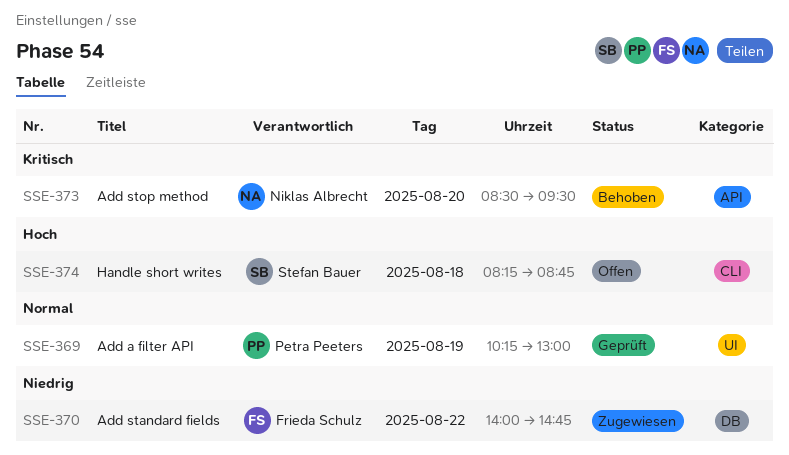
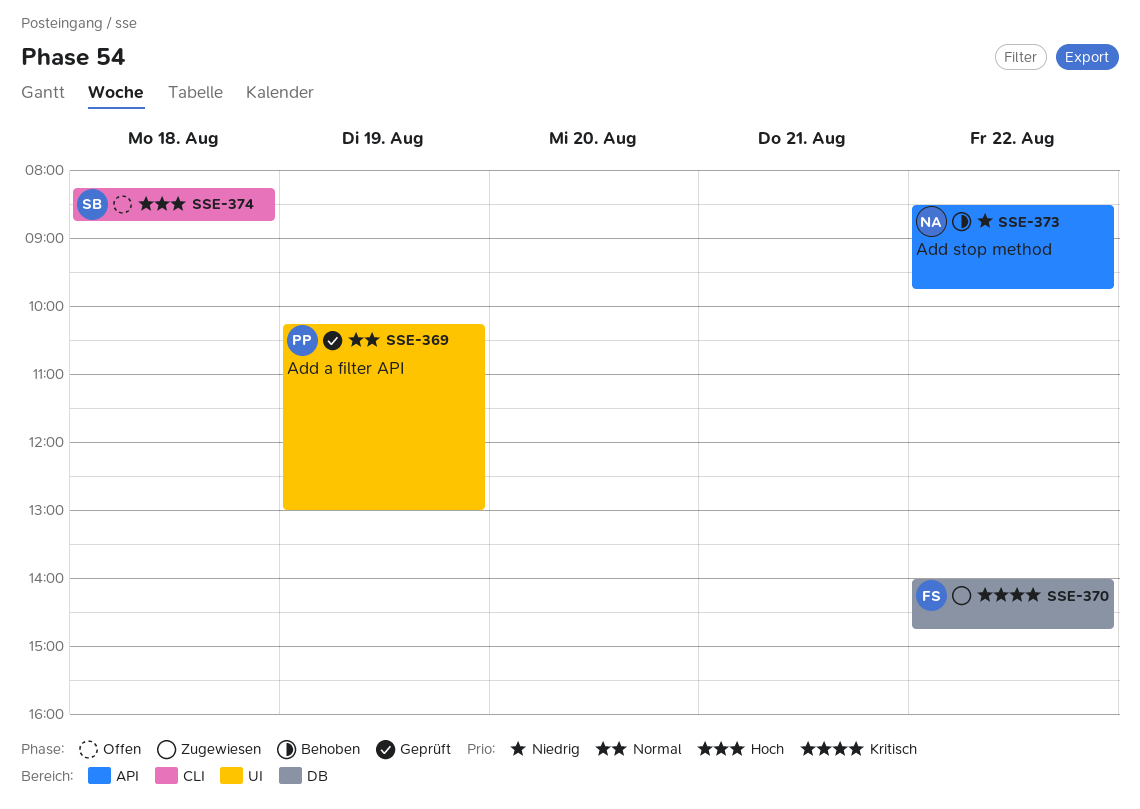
SSE-370, priority: Niedrig -> Kritisch
SSE-373, priority: Kritisch -> Niedrig
SSE-373, day: Aug 20 -> Aug 22
SSE-373, ends: 09:30 -> 09:45

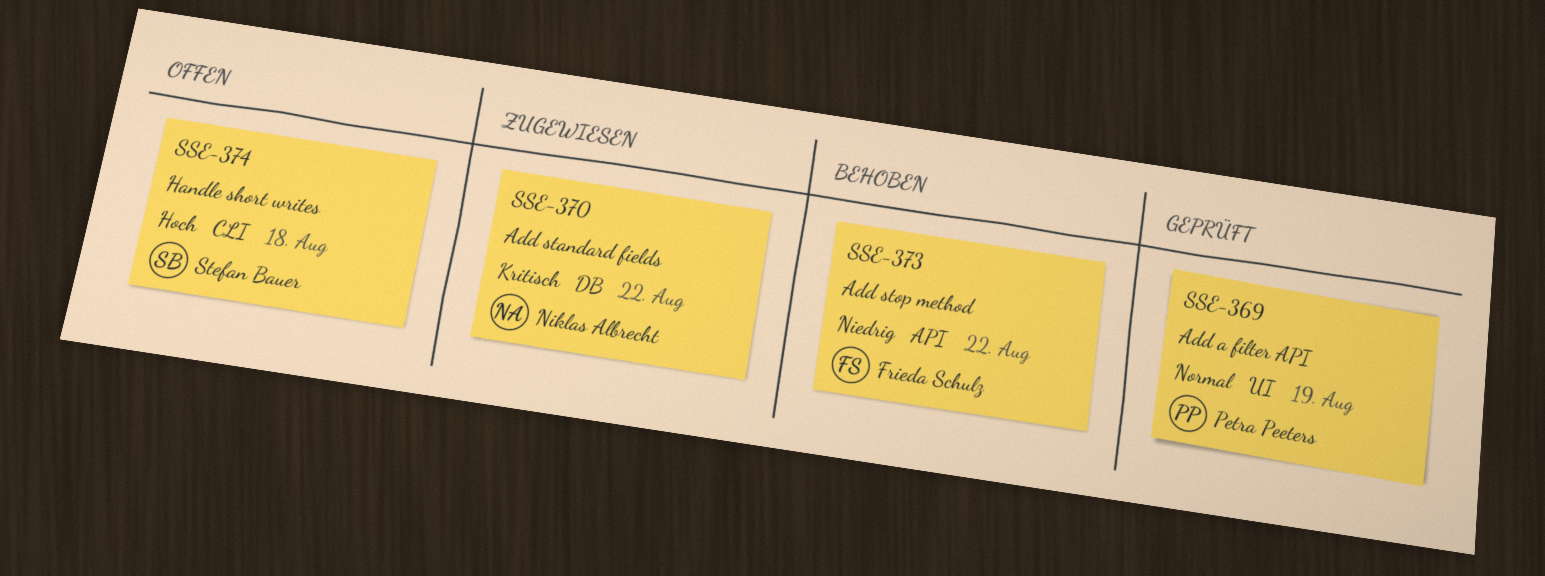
SSE-370, owner: Frieda Schulz -> Niklas Albrecht
SSE-373, owner: Niklas Albrecht -> Frieda Schulz

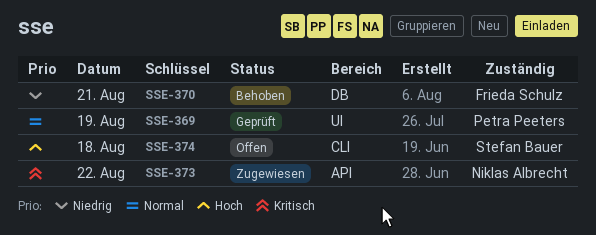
SSE-370, status: Zugewiesen -> Behoben
SSE-370, owner: Niklas Albrecht -> Frieda Schulz
SSE-370, priority: Kritisch -> Niedrig
SSE-370, day: Aug 22 -> Aug 21
SSE-373, status: Behoben -> Zugewiesen
SSE-373, owner: Frieda Schulz -> Niklas Albrecht
SSE-373, priority: Niedrig -> Kritisch

